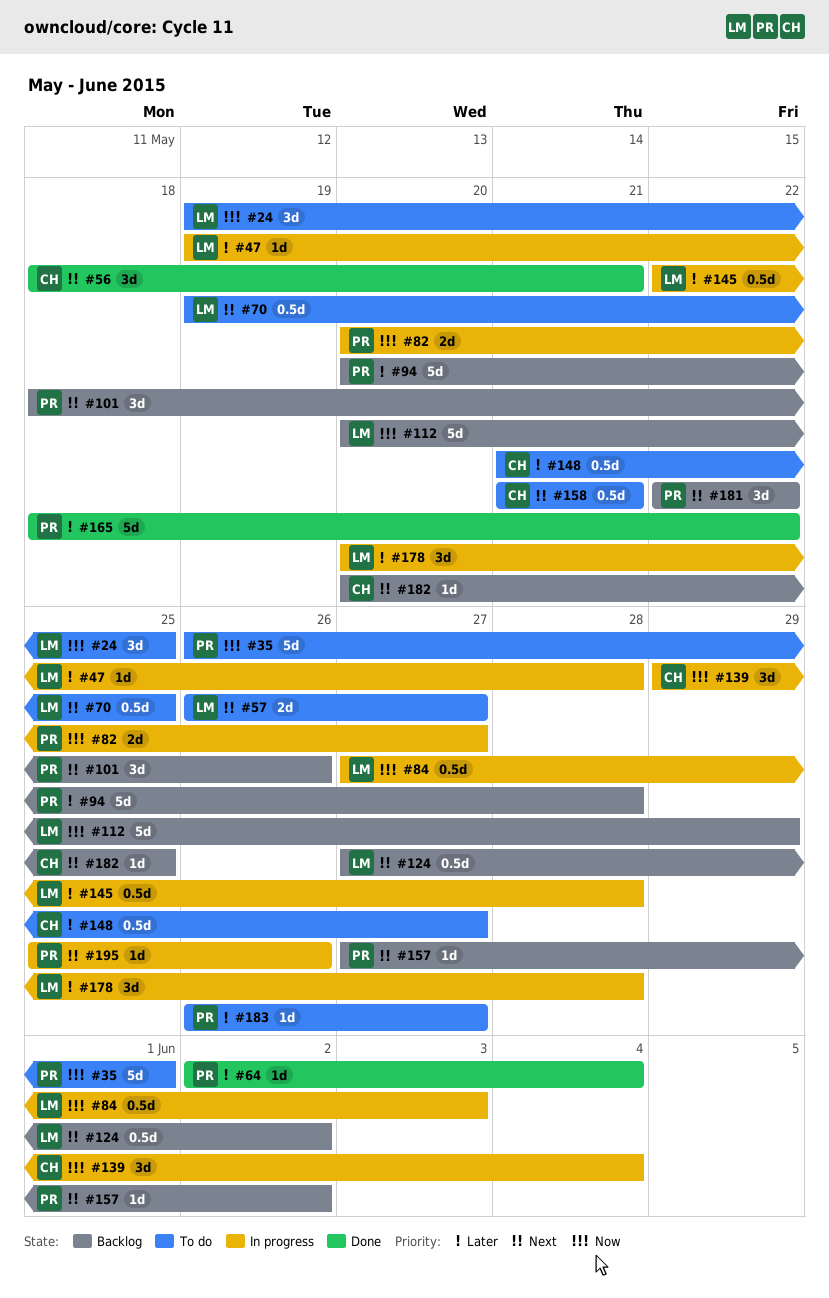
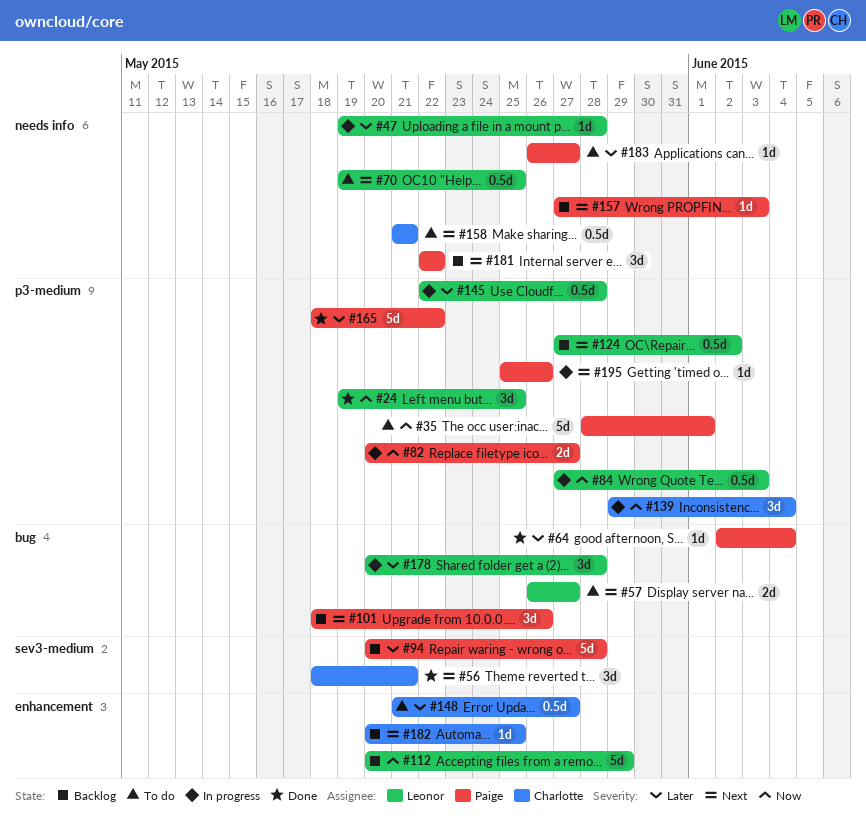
#24, status: To do -> Done
#35, start: May 26 -> May 28
#157, due: Jun 2 -> Jun 3

